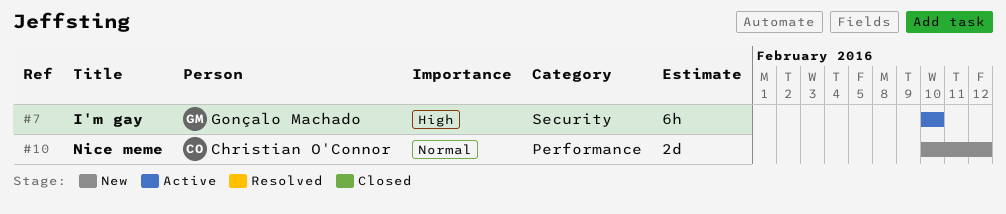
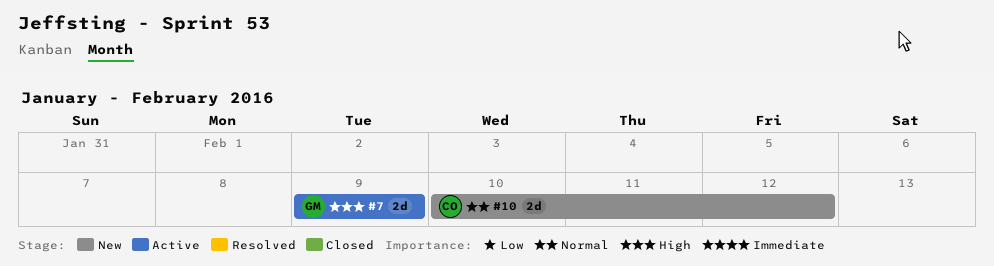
#7, estimate: 6h -> 2d
#7, start: Feb 10 -> Feb 9
#7, due: Feb 10 -> Feb 9

